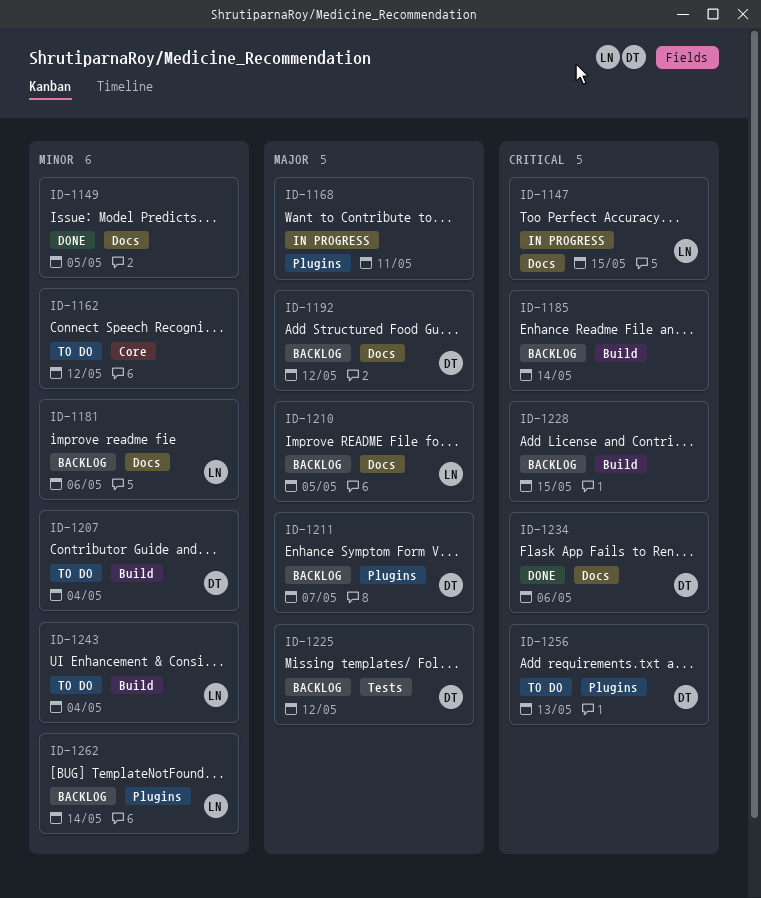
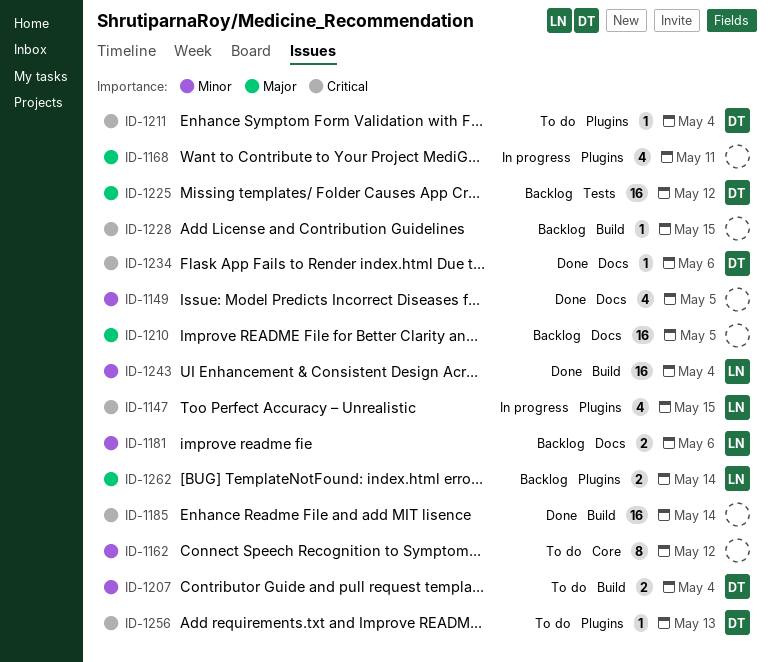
ID-1147, label: Docs -> Plugins
ID-1185, status: Backlog -> Done
ID-1192: present -> none
ID-1210, owner: LN -> none
ID-1211, status: Backlog -> To do
ID-1211, priority: Major -> Critical
ID-1211, due: May 7 -> May 4
ID-1243, status: To do -> Done
ID-1262, priority: Minor -> Major

